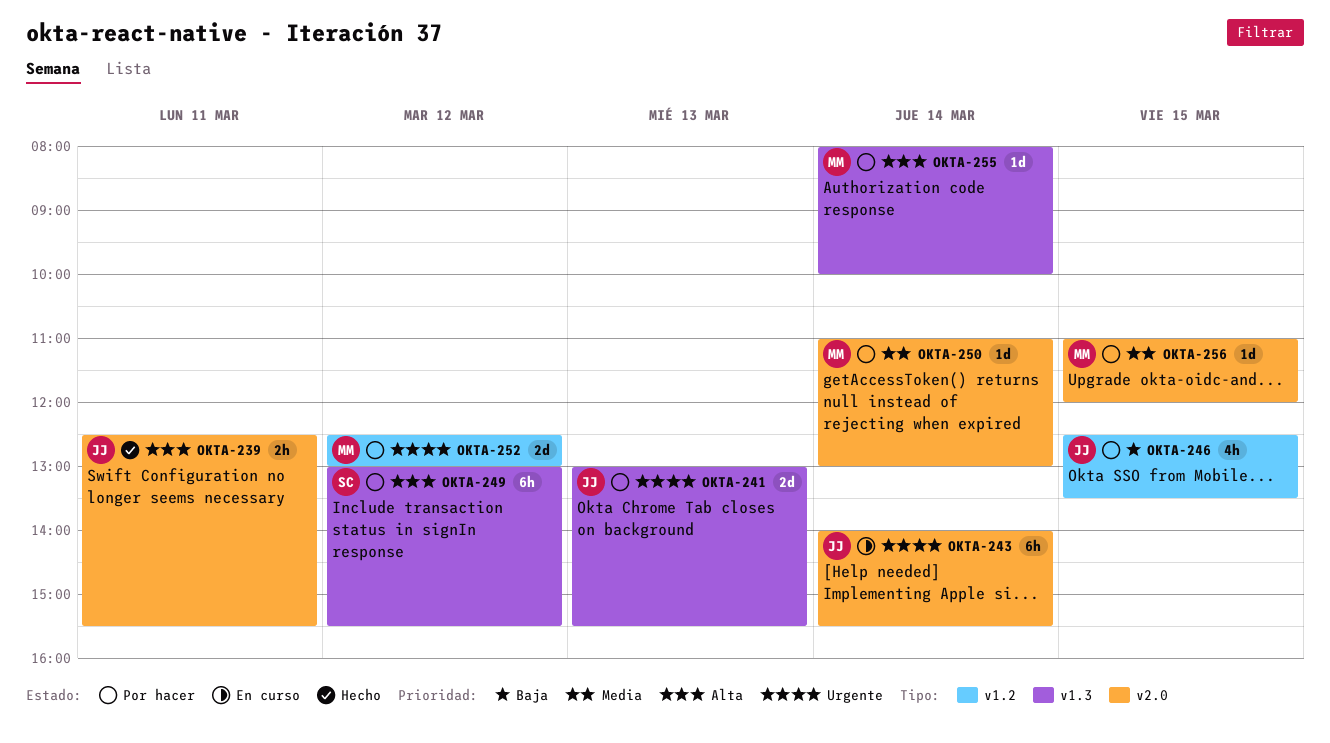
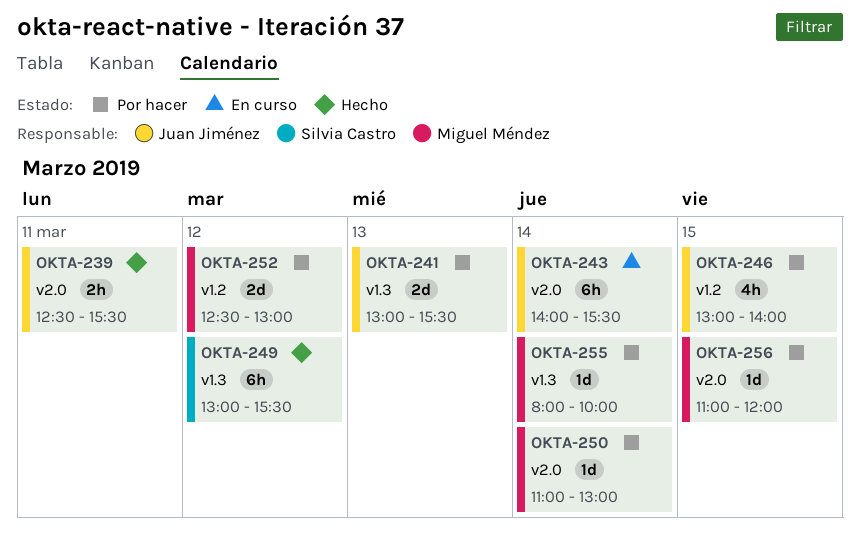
OKTA-246, begins: 12:30 -> 13:00
OKTA-246, ends: 13:30 -> 14:00
OKTA-249, status: Por hacer -> Hecho

